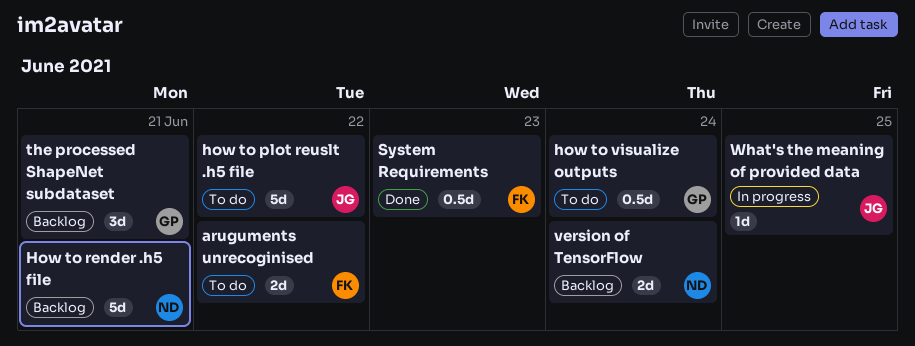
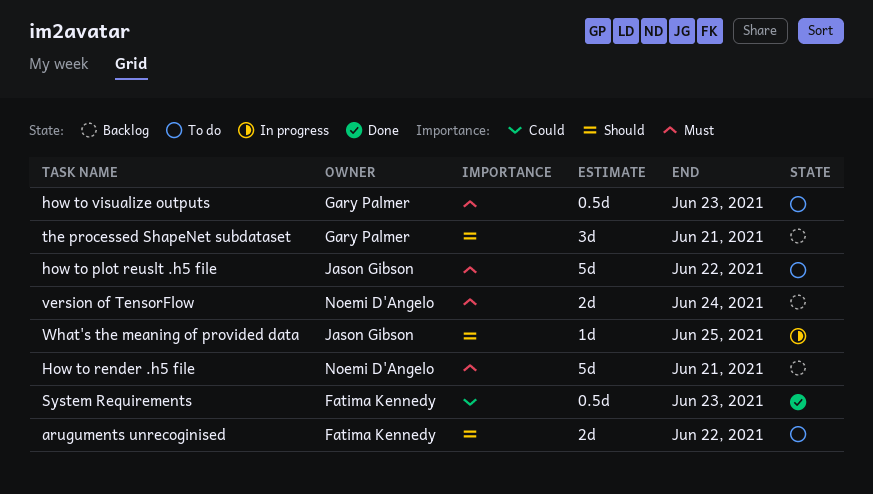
how to visualize outputs, due: Jun 24 -> Jun 23

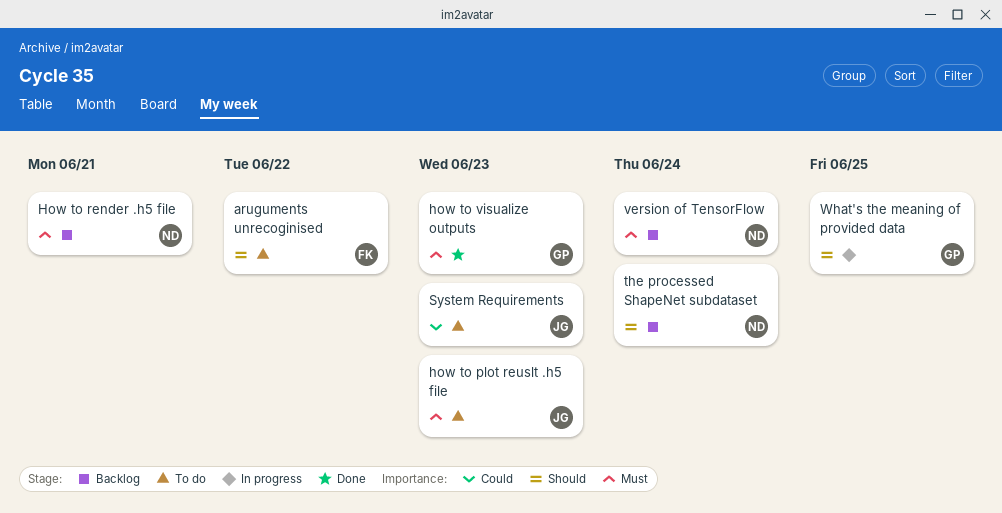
how to plot reuslt .h5 file, due: Jun 22 -> Jun 23
how to visualize outputs, status: To do -> Done
System Requirements, status: Done -> To do
System Requirements, owner: Fatima Kennedy -> Jason Gibson
the processed ShapeNet subdataset, owner: Gary Palmer -> Noemi D'Angelo
the processed ShapeNet subdataset, due: Jun 21 -> Jun 24
What's the meaning of provided data, owner: Jason Gibson -> Gary Palmer

